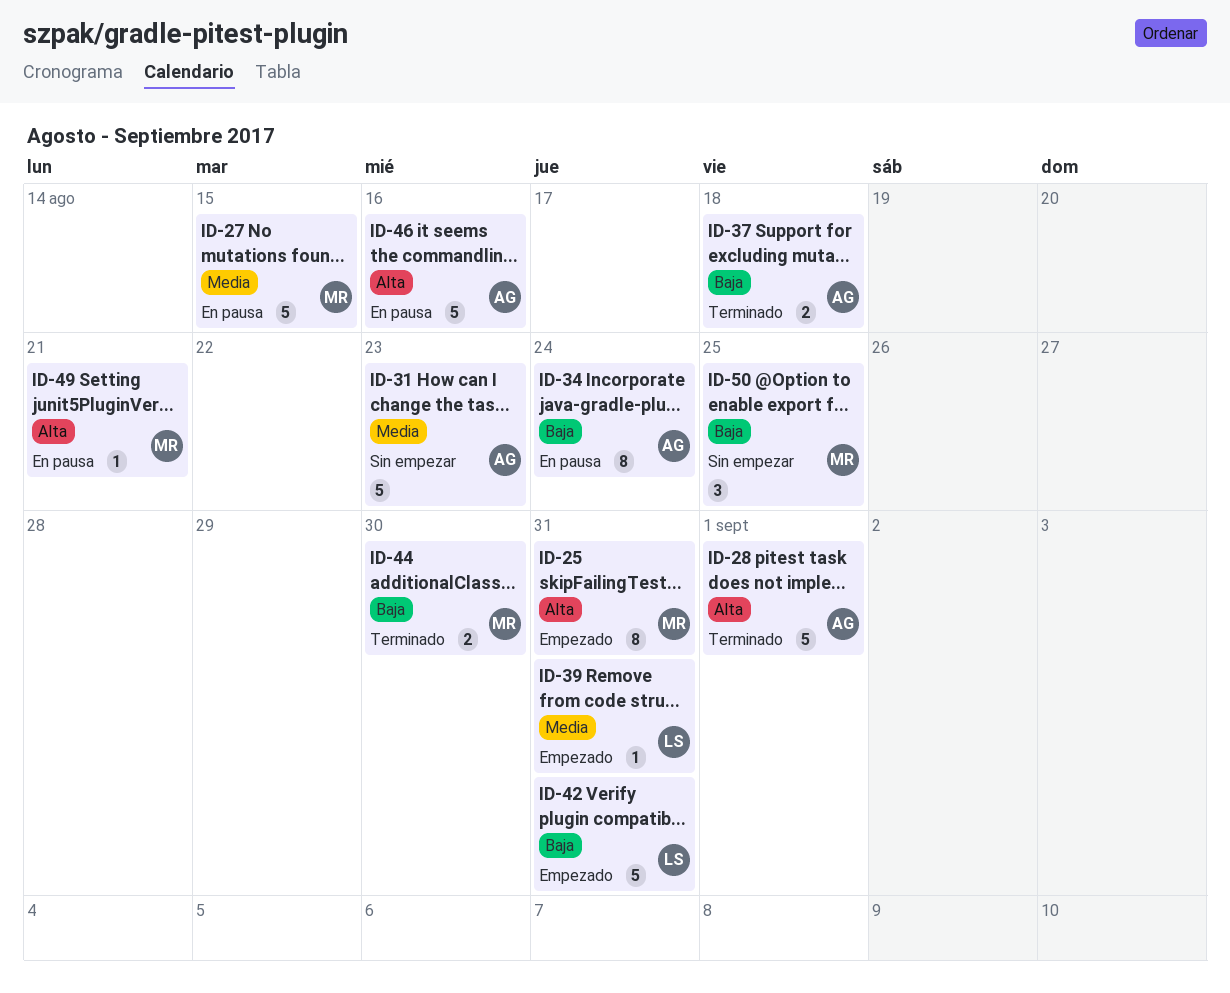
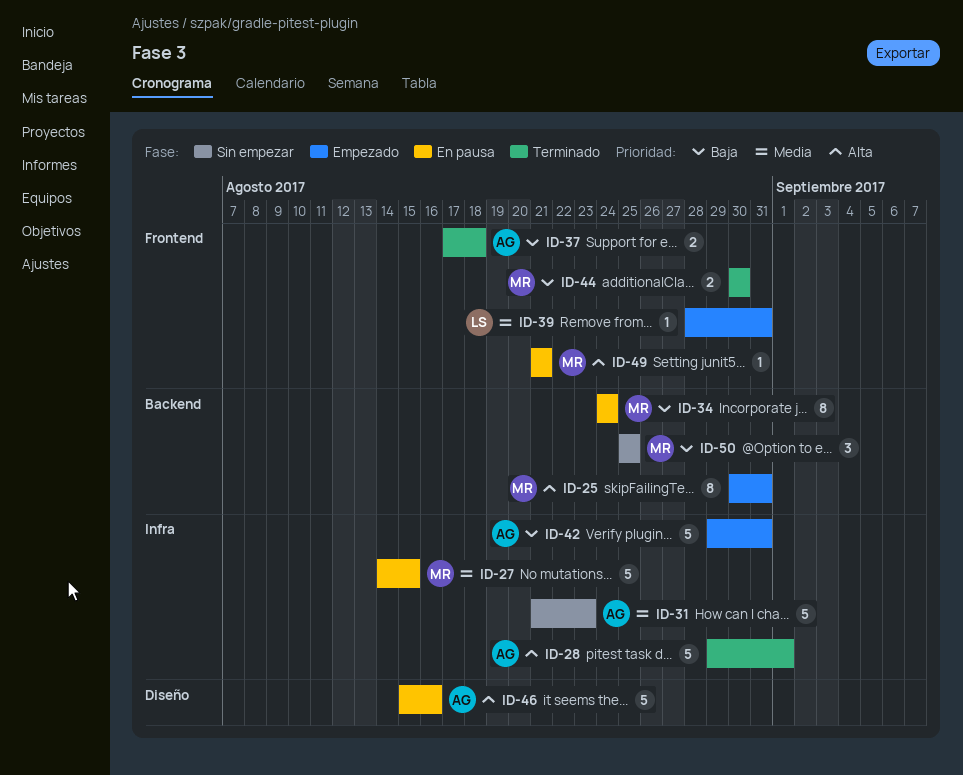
ID-34, owner: AG -> MR
ID-42, owner: LS -> AG

